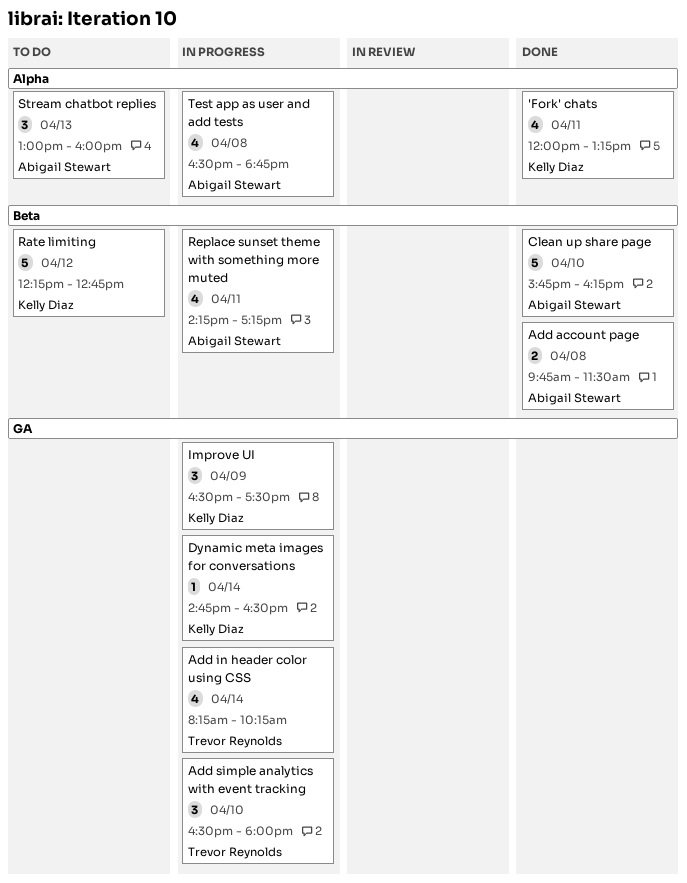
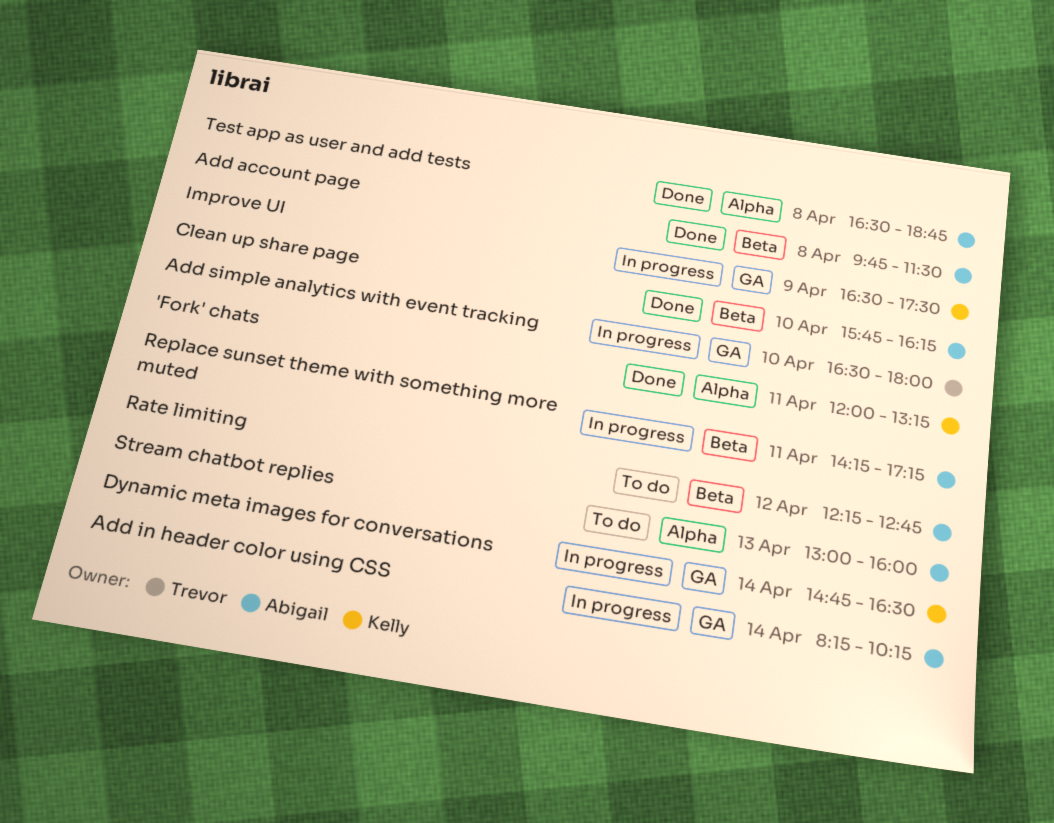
Add in header color using CSS, owner: Trevor Reynolds -> Abigail Stewart
Rate limiting, owner: Kelly Diaz -> Abigail Stewart
Test app as user and add tests, status: In progress -> Done

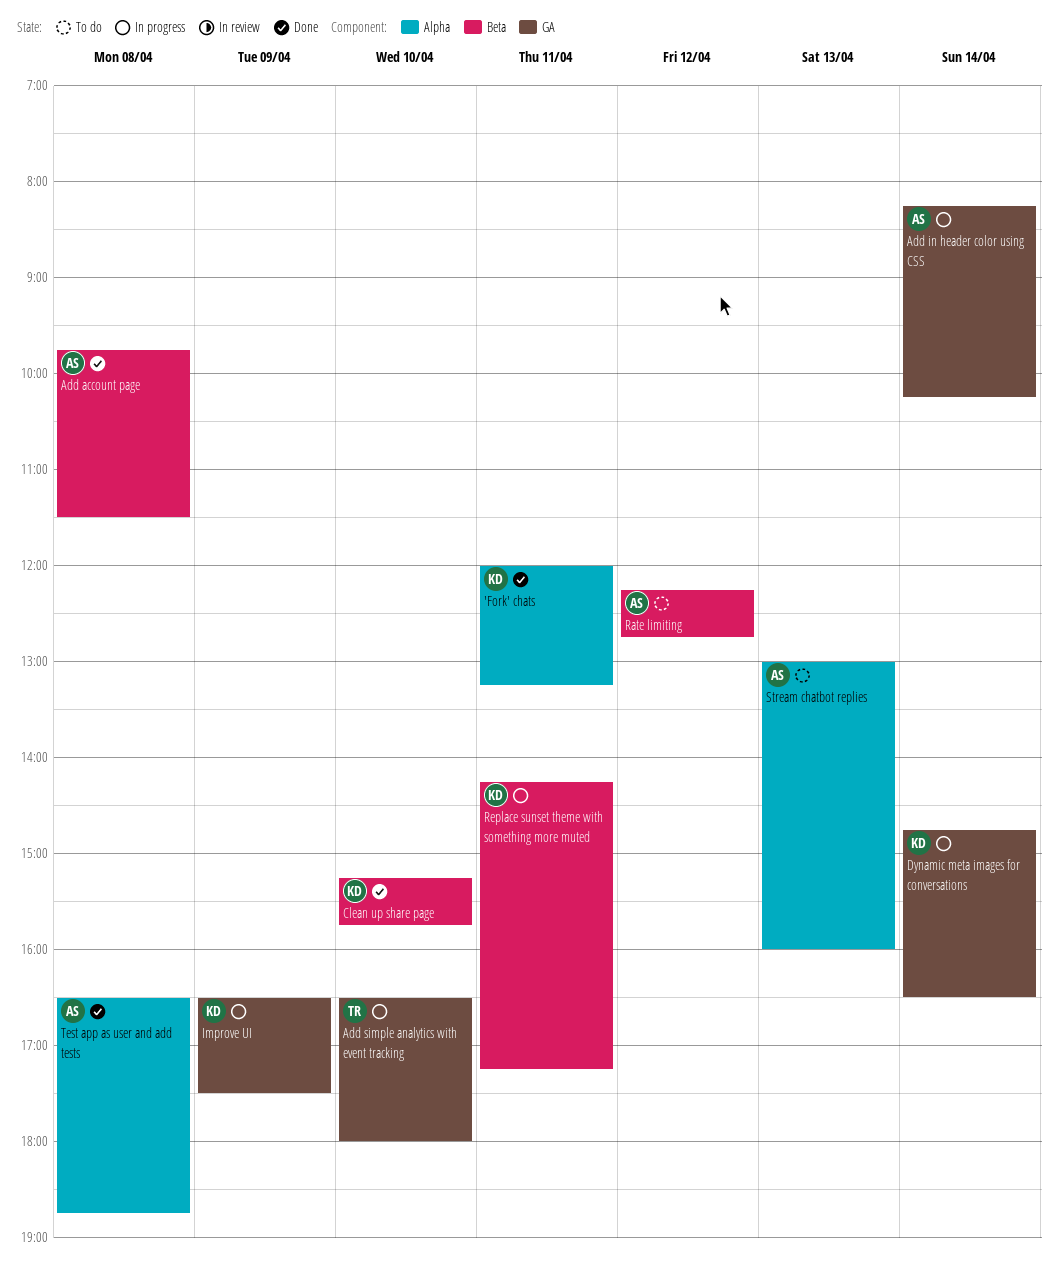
Clean up share page, owner: Abigail -> Kelly
Clean up share page, begins: 15:45 -> 15:15
Clean up share page, ends: 16:15 -> 15:45
Replace sunset theme with something more muted, owner: Abigail -> Kelly

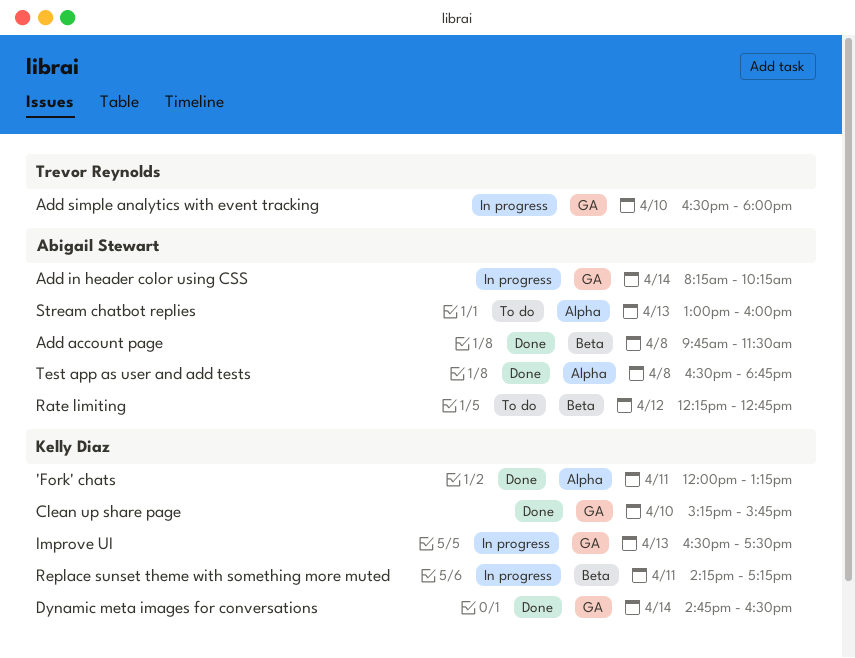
Clean up share page, label: Beta -> GA
Dynamic meta images for conversations, status: In progress -> Done
Improve UI, day: Apr 9 -> Apr 13

